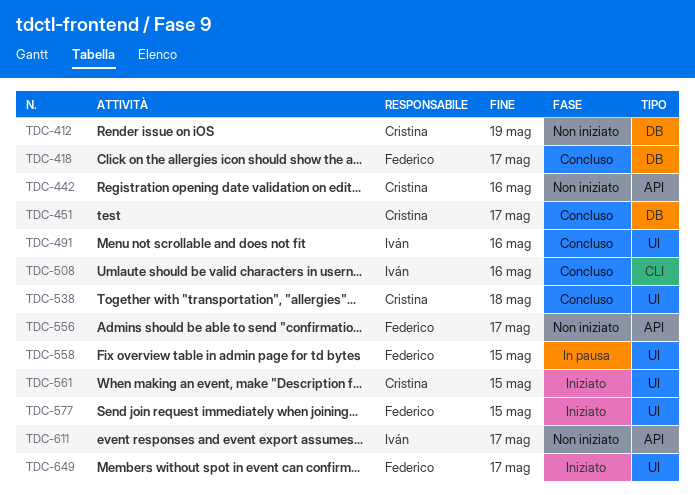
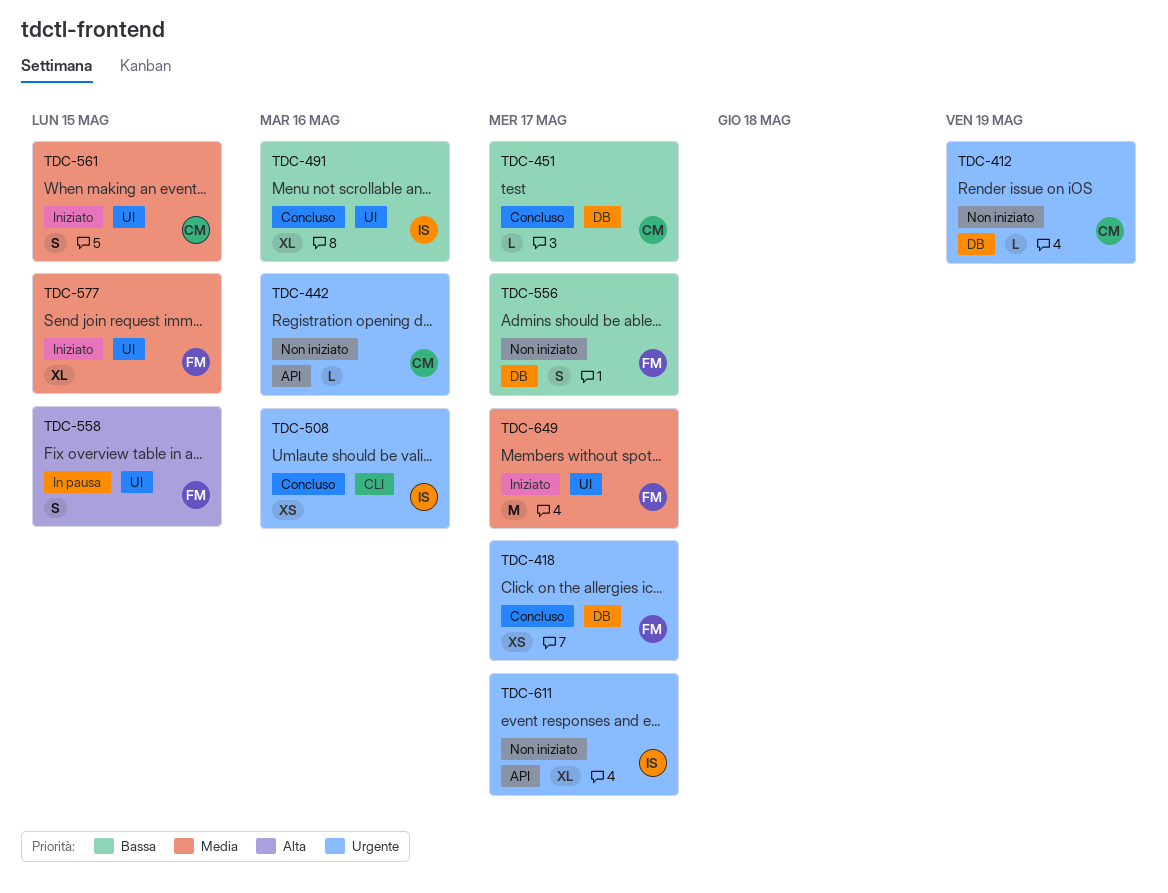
TDC-538: present -> none
TDC-556, label: API -> DB

